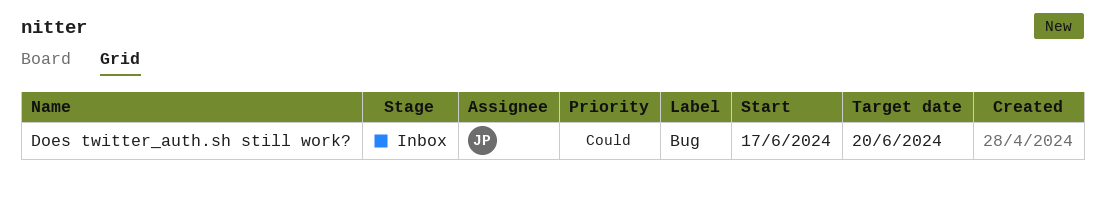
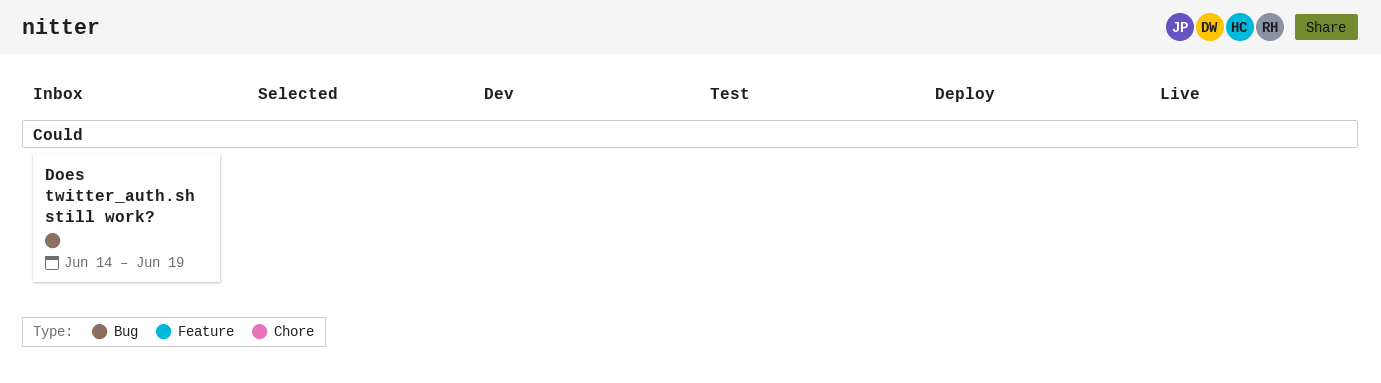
Does twitter_auth.sh still work?, start: Jun 17 -> Jun 14
Does twitter_auth.sh still work?, due: Jun 20 -> Jun 19

